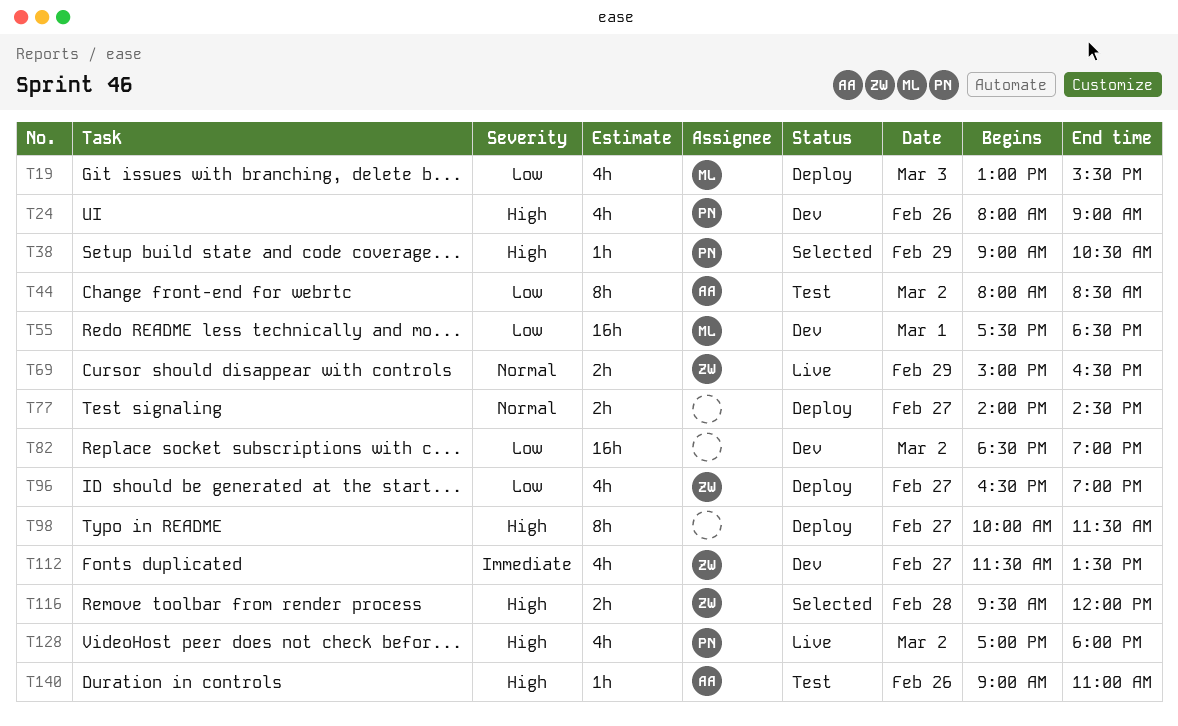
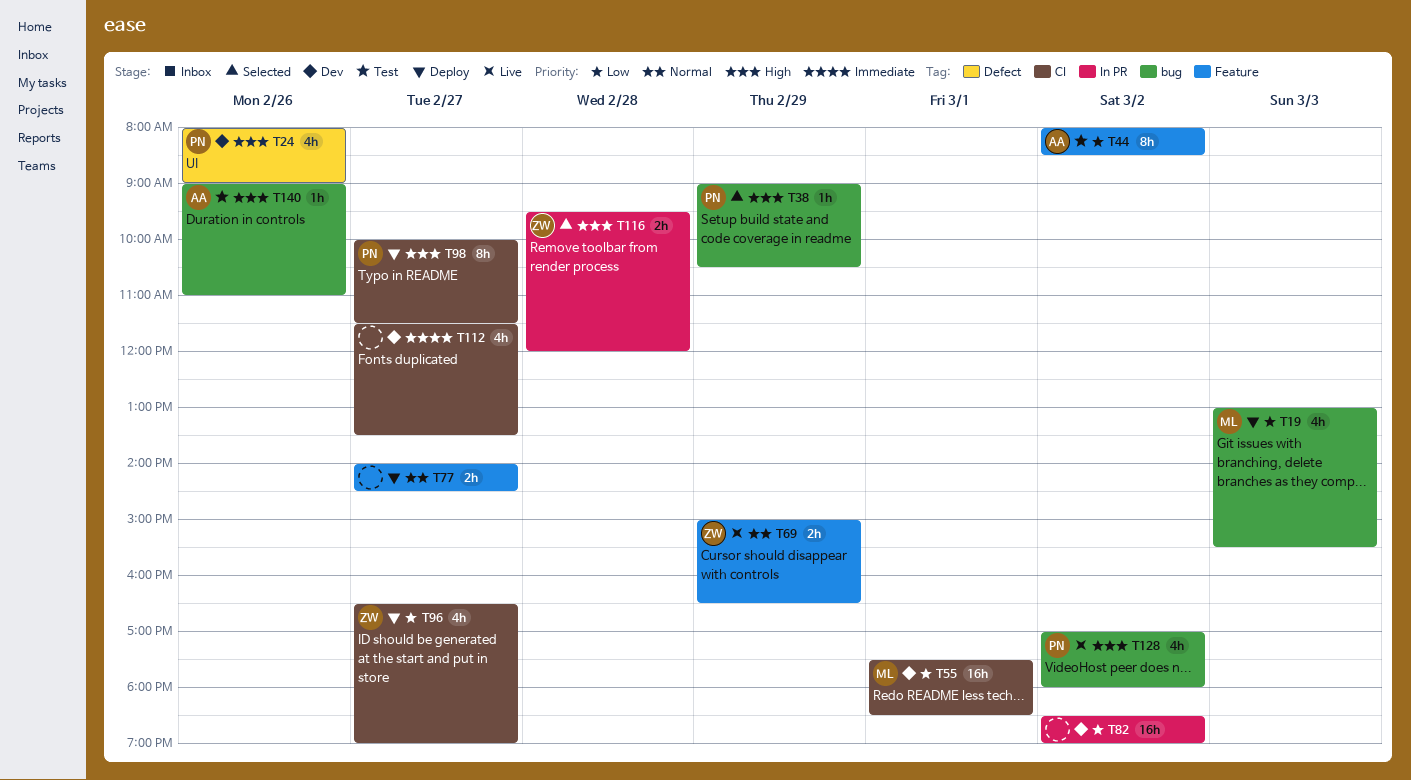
T98, owner: none -> PN
T112, owner: ZW -> none

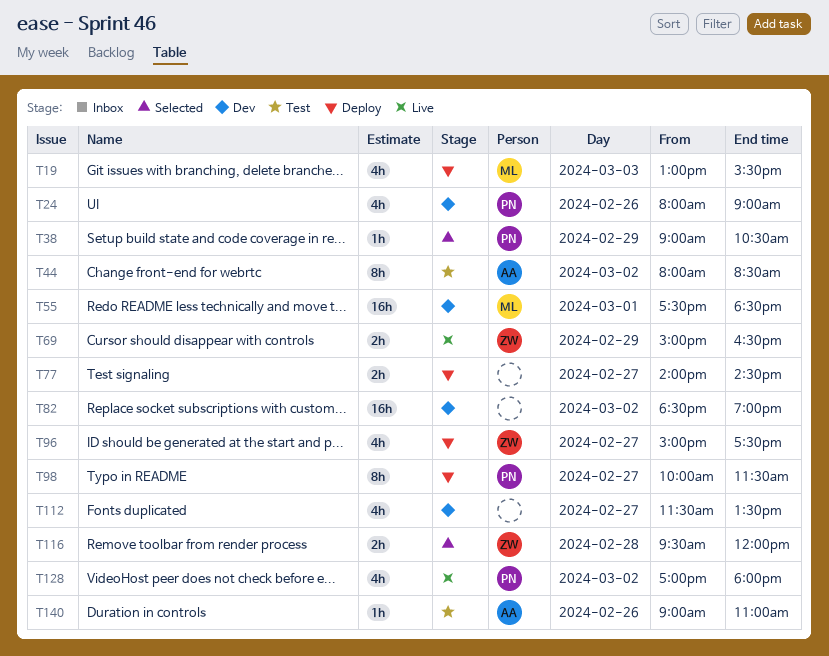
T96, begins: 16:30 -> 15:00
T96, ends: 19:00 -> 17:30

